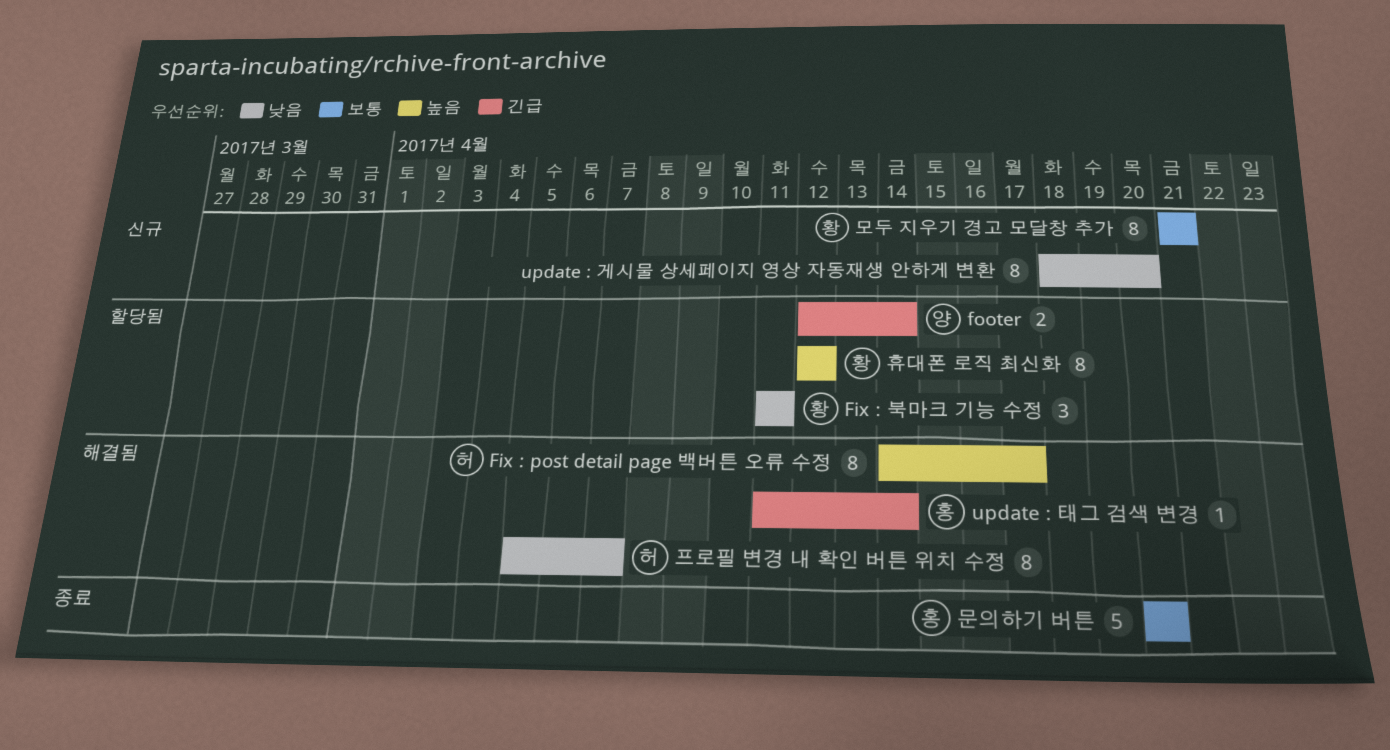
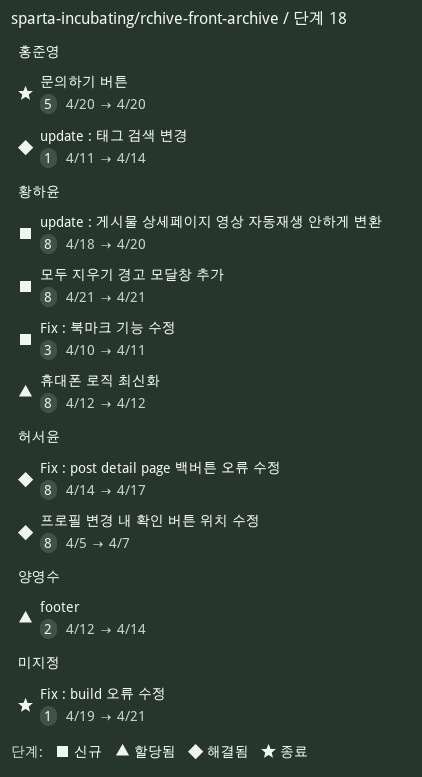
Fix : build 오류 수정: none -> present
Fix : 북마크 기능 수정, status: 할당됨 -> 신규
Fix : 북마크 기능 수정, start: Apr 11 -> Apr 10
update : 게시물 상세페이지 영상 자동재생 안하게 변환, owner: none -> 황하윤

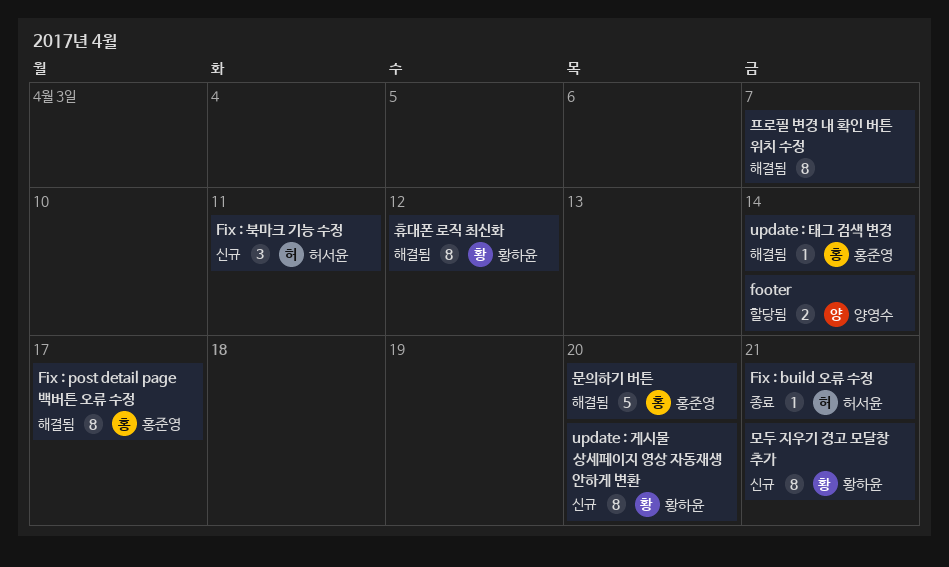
Fix : build 오류 수정, owner: none -> 허서윤
Fix : post detail page 백버튼 오류 수정, owner: 허서윤 -> 홍준영
Fix : 북마크 기능 수정, owner: 황하윤 -> 허서윤
문의하기 버튼, status: 종료 -> 해결됨
프로필 변경 내 확인 버튼 위치 수정, owner: 허서윤 -> none
휴대폰 로직 최신화, status: 할당됨 -> 해결됨

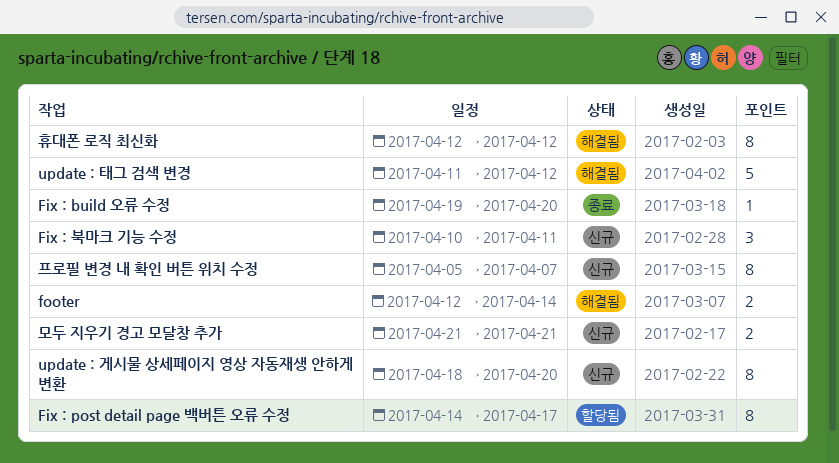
Fix : build 오류 수정, due: Apr 21 -> Apr 20
Fix : post detail page 백버튼 오류 수정, status: 해결됨 -> 할당됨
footer, status: 할당됨 -> 해결됨
update : 태그 검색 변경, estimate: 1 -> 5
update : 태그 검색 변경, due: Apr 14 -> Apr 12
모두 지우기 경고 모달창 추가, estimate: 8 -> 2
문의하기 버튼: present -> none
프로필 변경 내 확인 버튼 위치 수정, status: 해결됨 -> 신규

